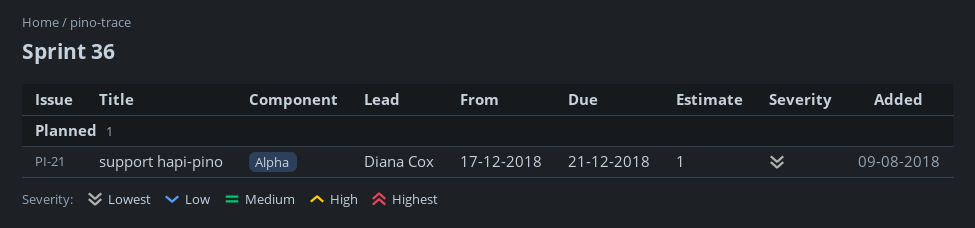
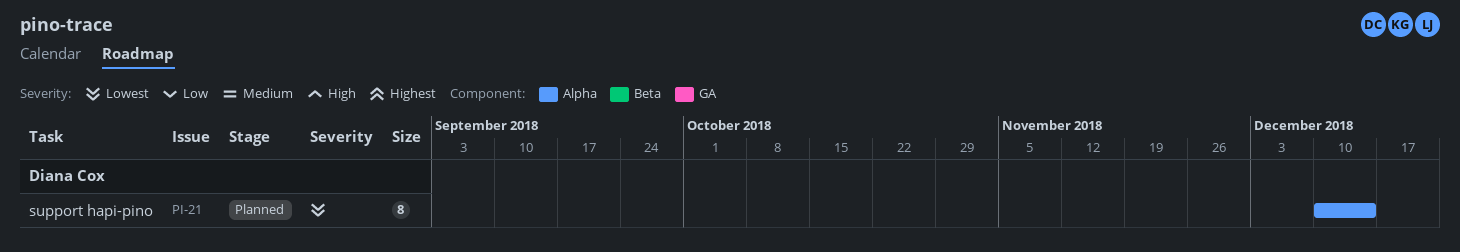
PI-21, estimate: 1 -> 8
PI-21, start: Dec 17 -> Dec 10
PI-21, due: Dec 21 -> Dec 14

